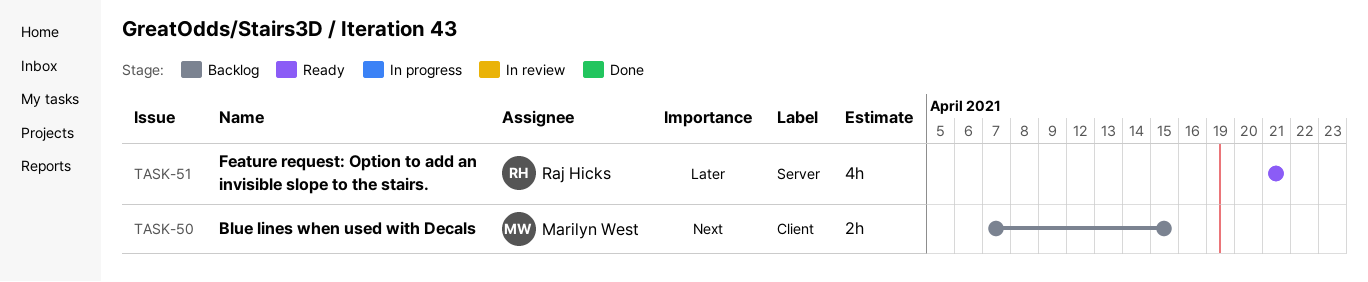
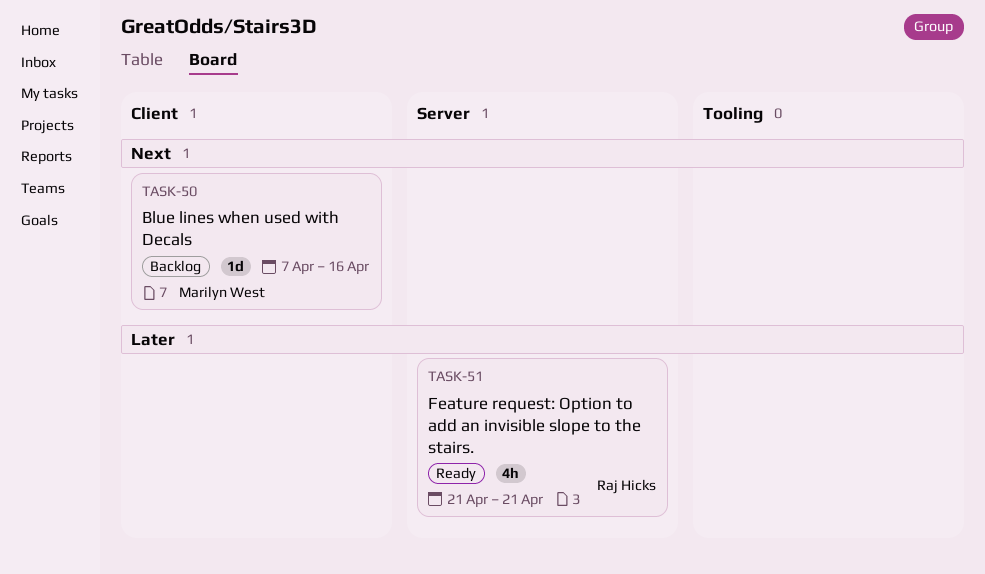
TASK-50, estimate: 2h -> 1d
TASK-50, due: Apr 15 -> Apr 16

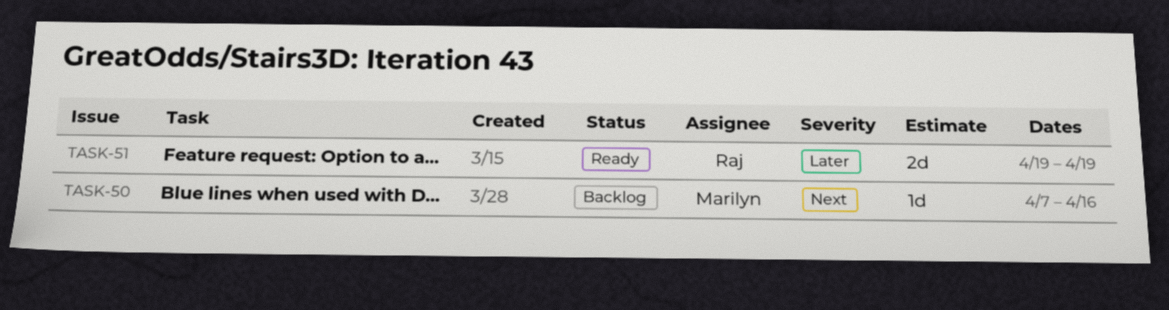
TASK-51, estimate: 4h -> 2d
TASK-51, start: Apr 21 -> Apr 19
TASK-51, due: Apr 21 -> Apr 19

